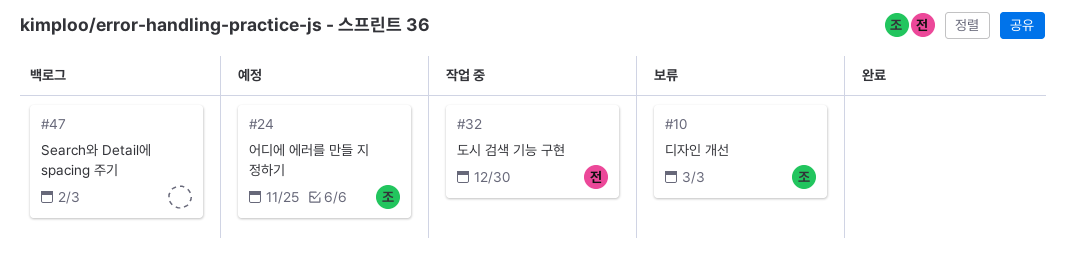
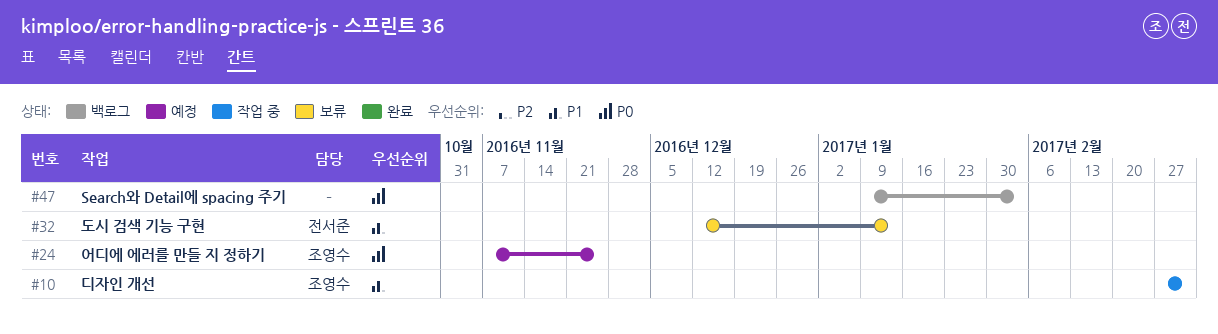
#10, status: 보류 -> 작업 중
#32, status: 작업 중 -> 보류
#32, due: Dec 30 -> Jan 13

